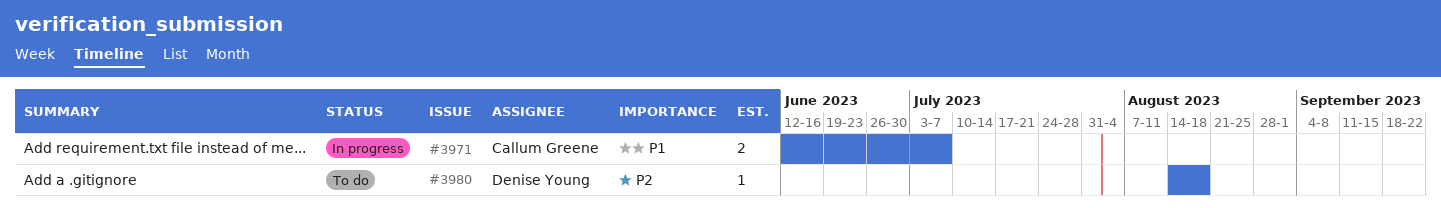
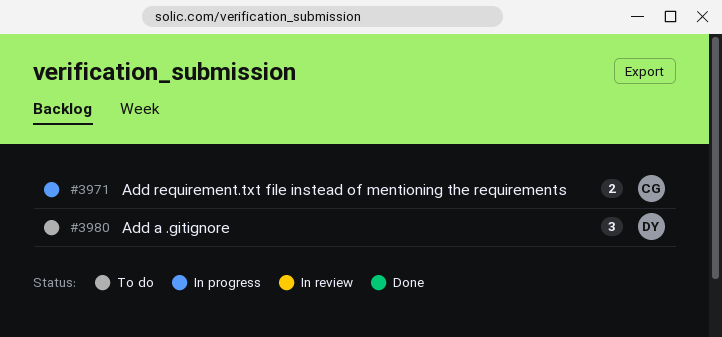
#3980, estimate: 1 -> 3

